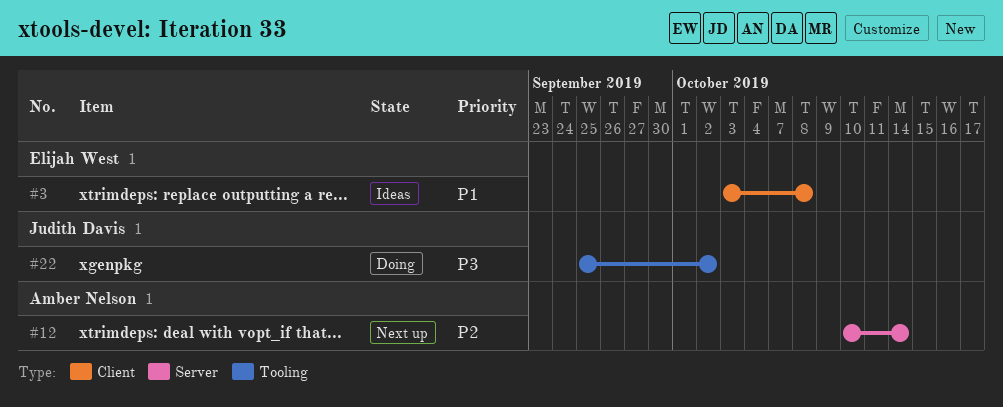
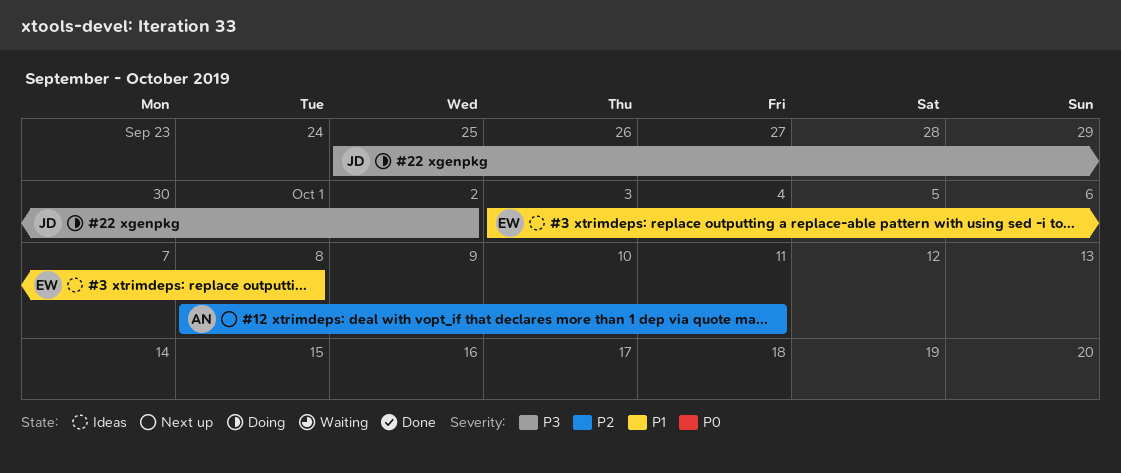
#12, start: Oct 10 -> Oct 8
#12, due: Oct 14 -> Oct 11

